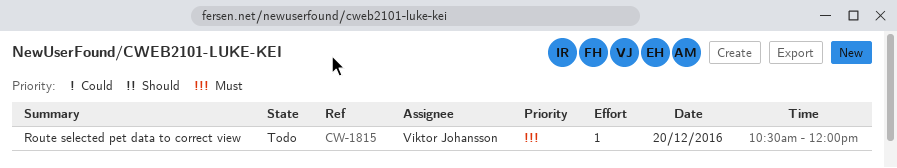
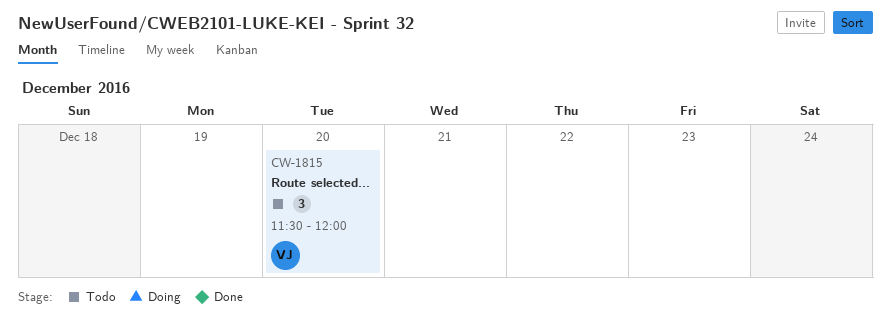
CW-1815, estimate: 1 -> 3
CW-1815, begins: 10:30 -> 11:30

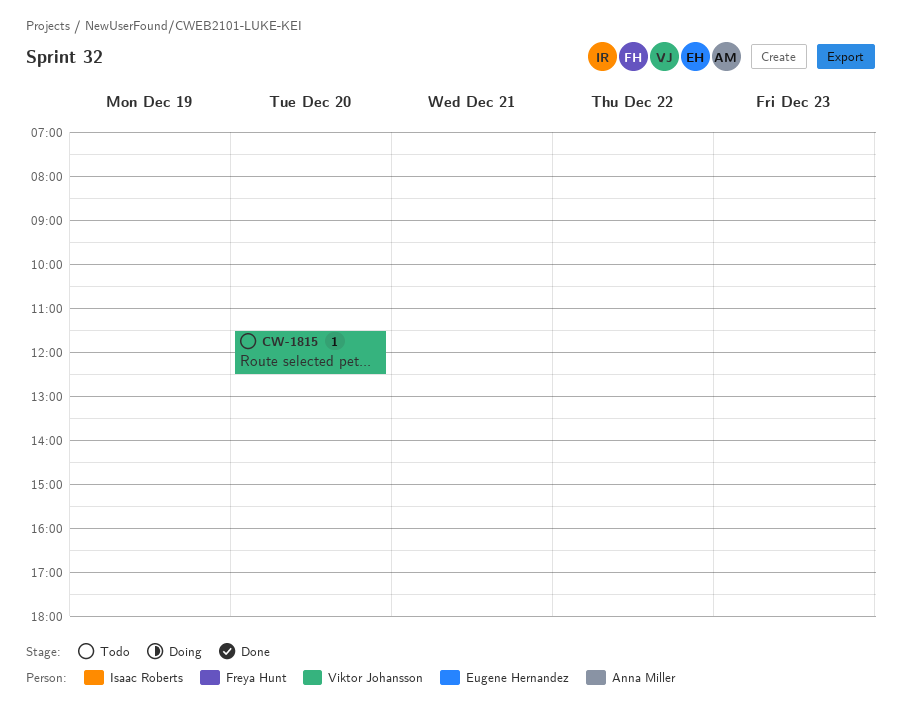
CW-1815, estimate: 3 -> 1
CW-1815, ends: 12:00 -> 12:30

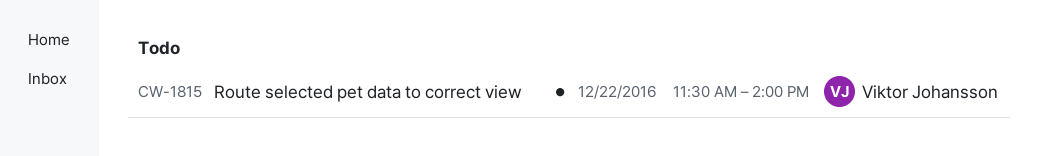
CW-1815, day: Dec 20 -> Dec 22
CW-1815, ends: 12:30 -> 14:00

